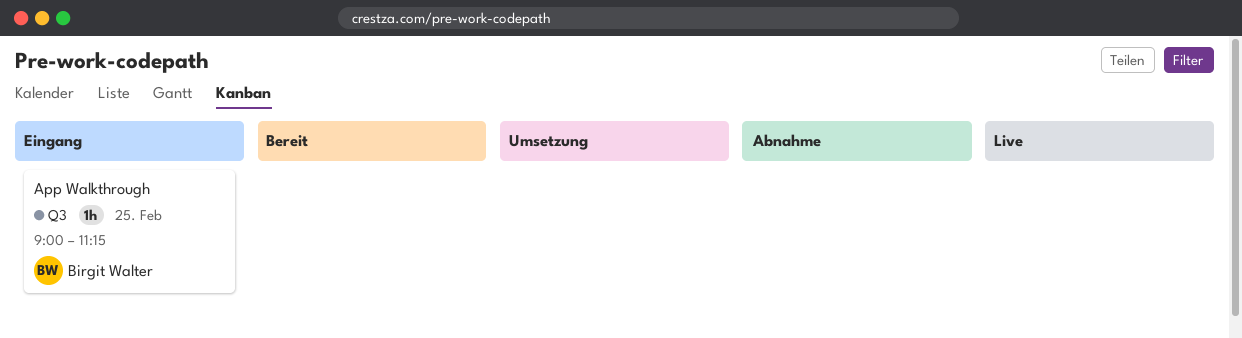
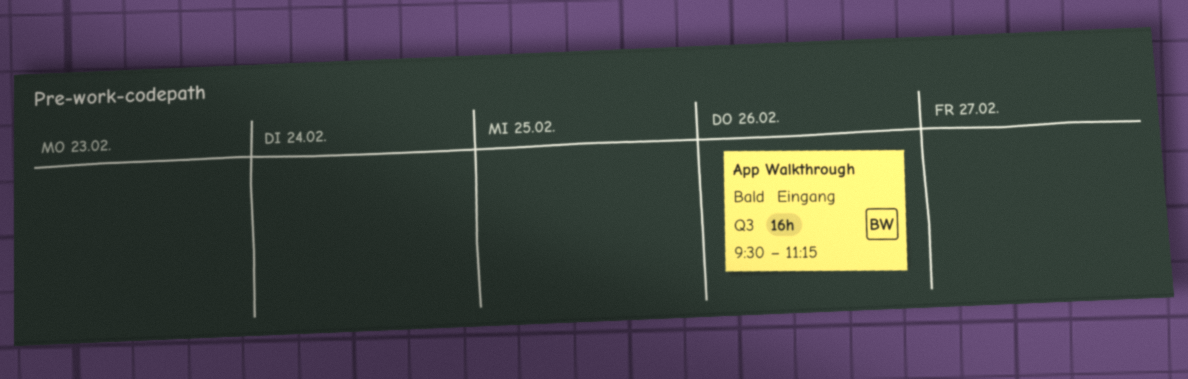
App Walkthrough, estimate: 1h -> 16h
App Walkthrough, day: Feb 25 -> Feb 26
App Walkthrough, begins: 09:00 -> 09:30

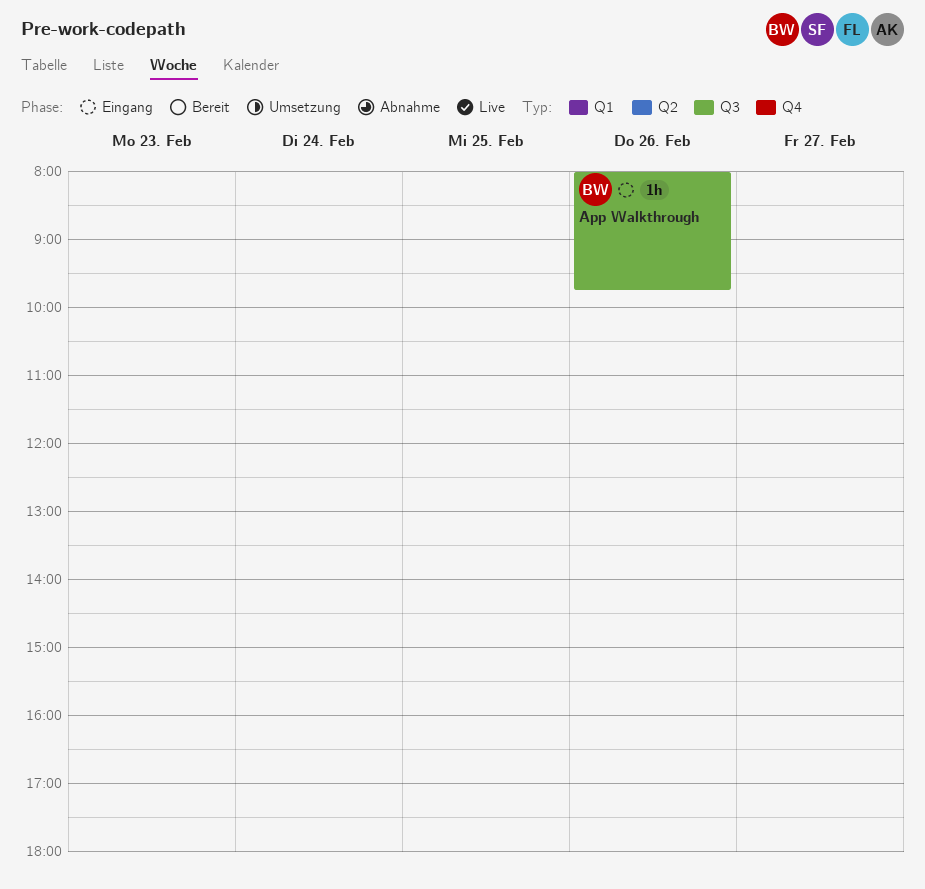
App Walkthrough, estimate: 16h -> 1h
App Walkthrough, begins: 09:30 -> 08:00
App Walkthrough, ends: 11:15 -> 09:45

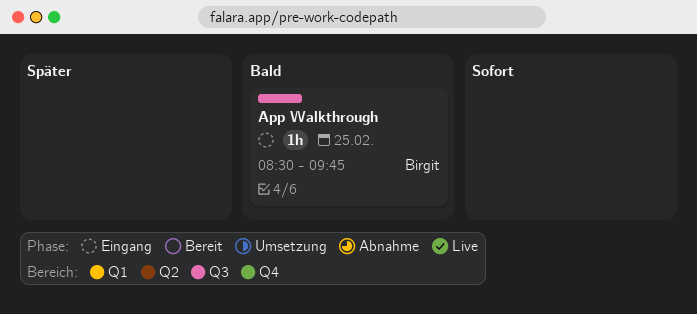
App Walkthrough, day: Feb 26 -> Feb 25
App Walkthrough, begins: 08:00 -> 08:30

